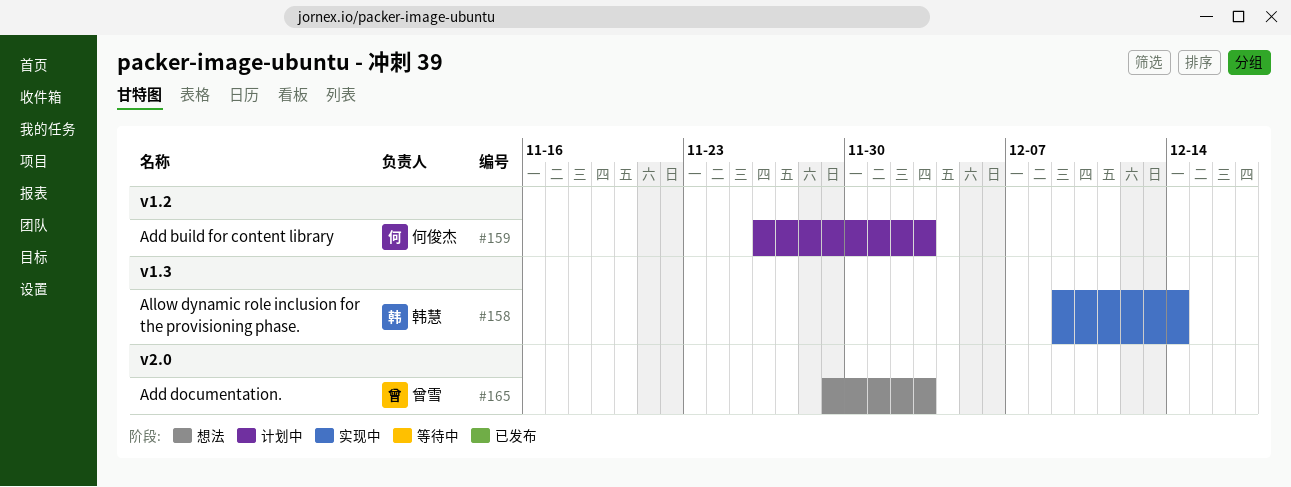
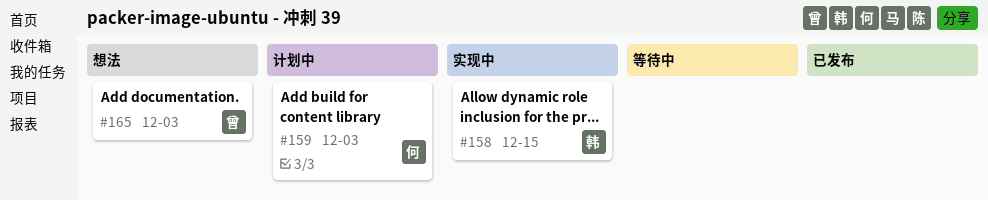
#158, due: Dec 14 -> Dec 15

